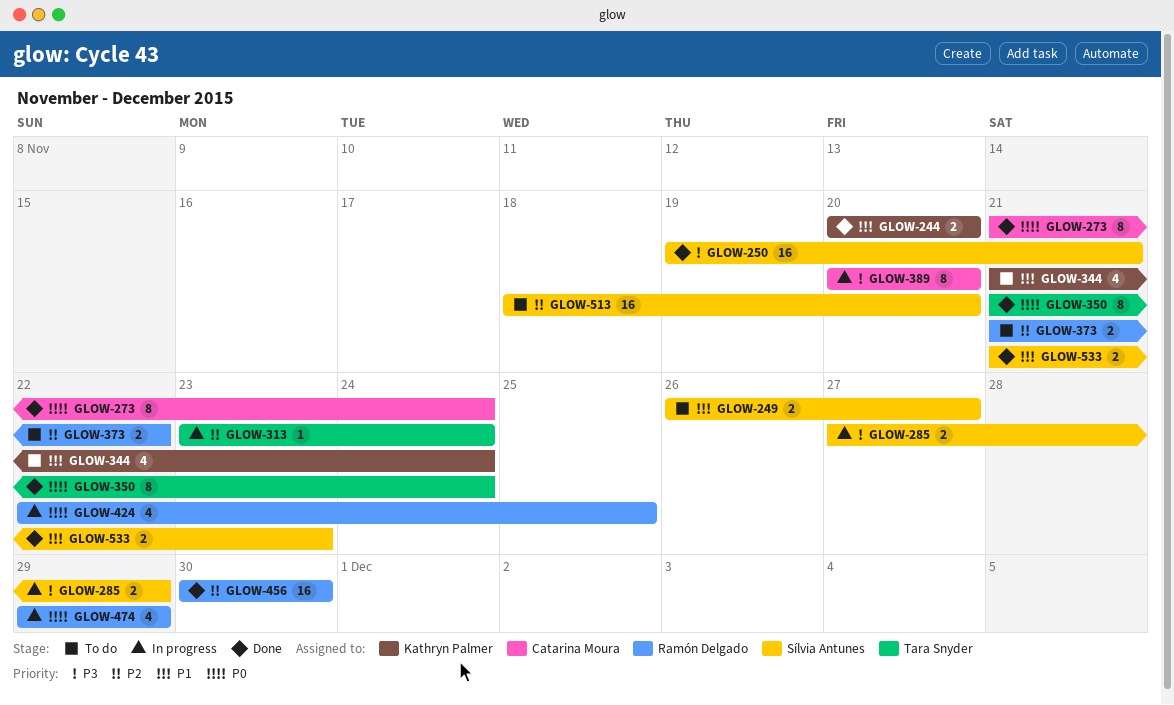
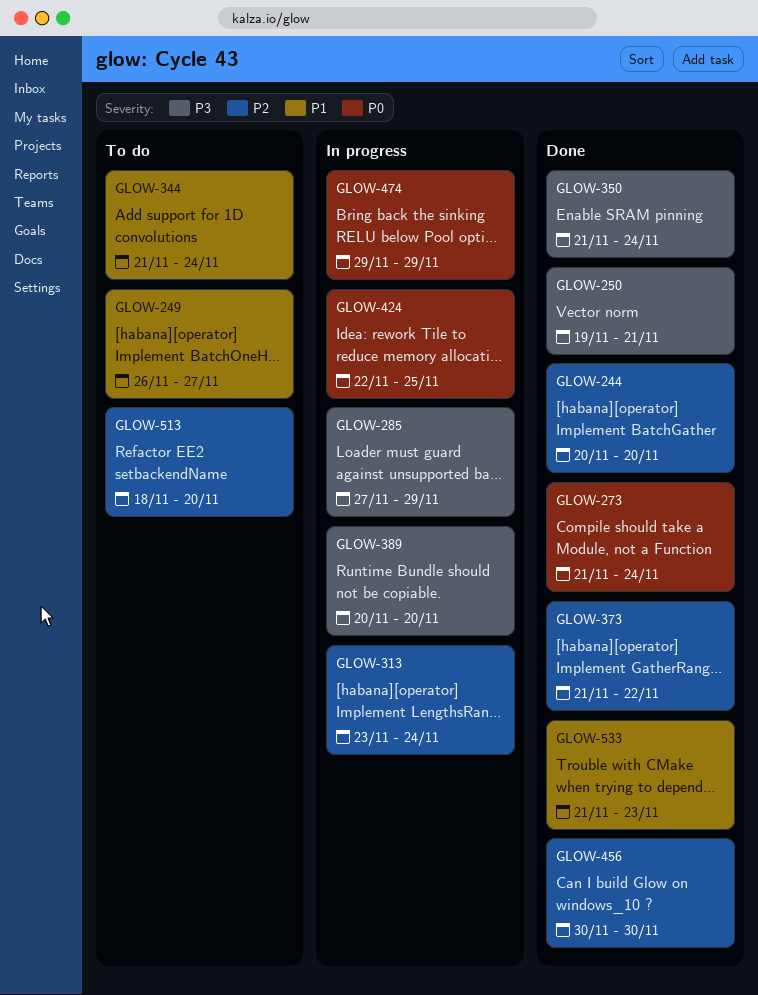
GLOW-244, priority: P1 -> P2
GLOW-350, priority: P0 -> P3
GLOW-373, status: To do -> Done

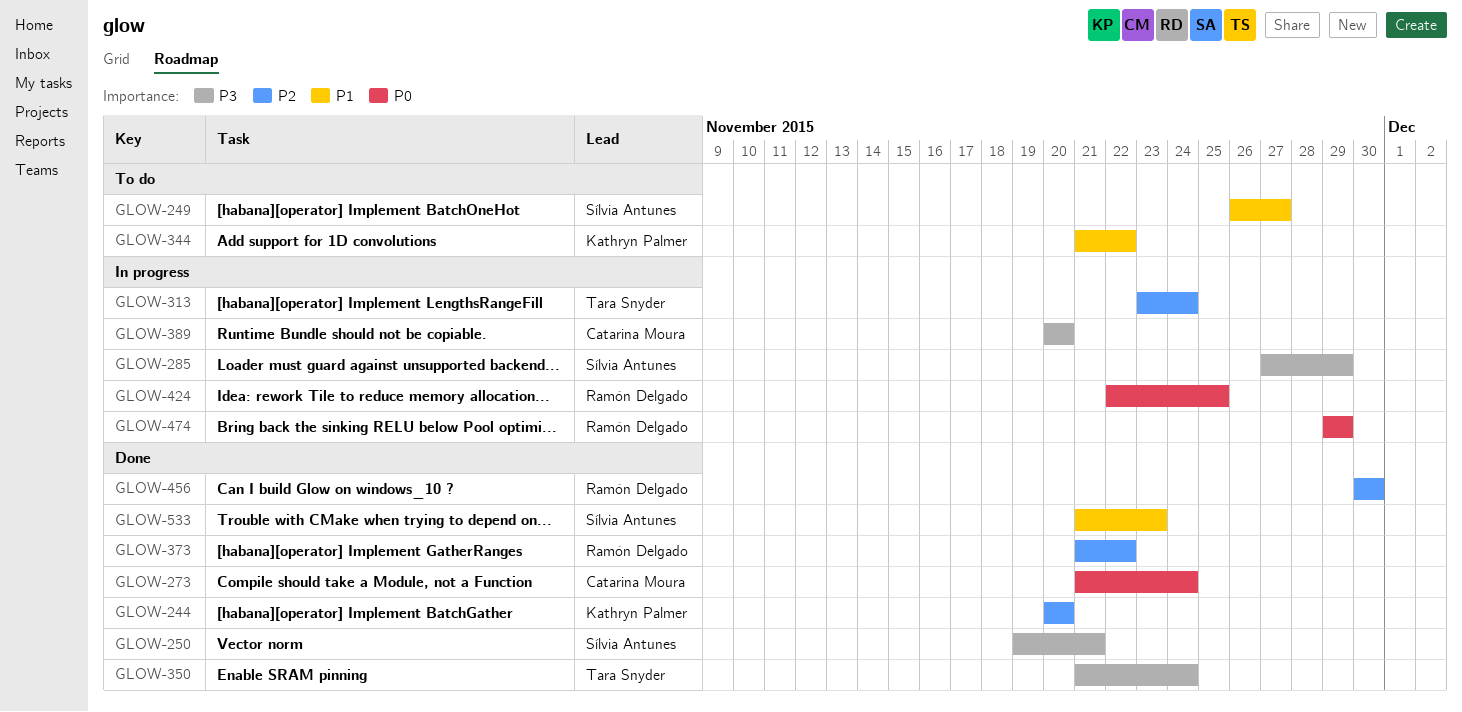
GLOW-344, due: Nov 24 -> Nov 22
GLOW-513: present -> none

